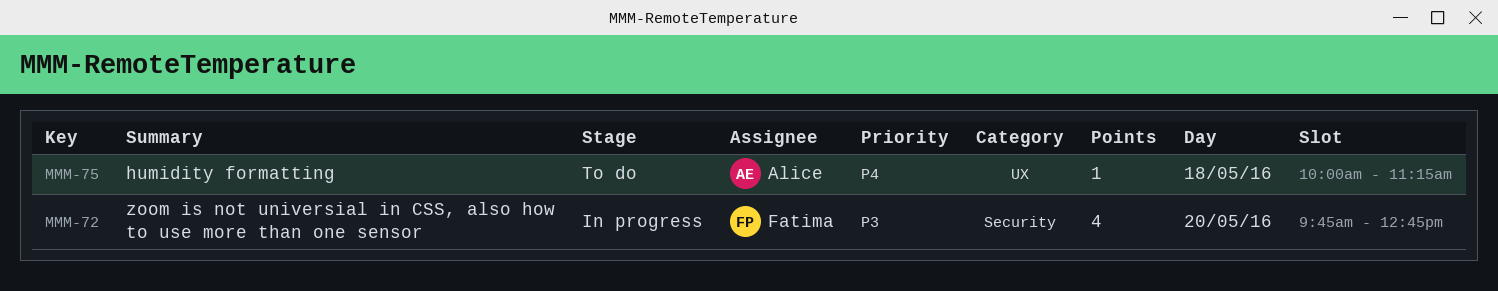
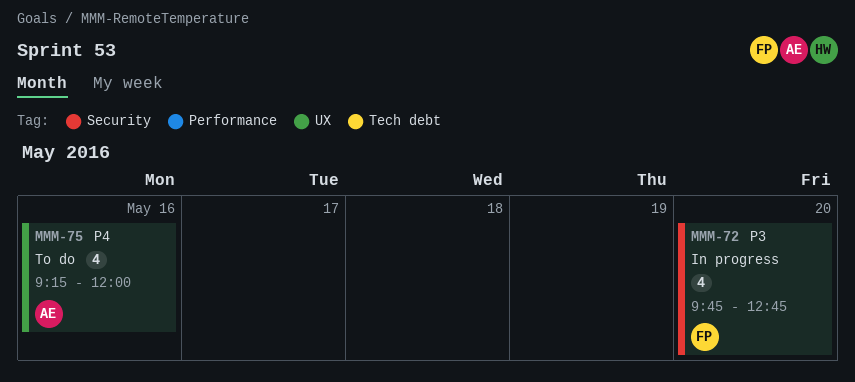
MMM-75, estimate: 1 -> 4
MMM-75, day: May 18 -> May 16
MMM-75, begins: 10:00 -> 09:15
MMM-75, ends: 11:15 -> 12:00

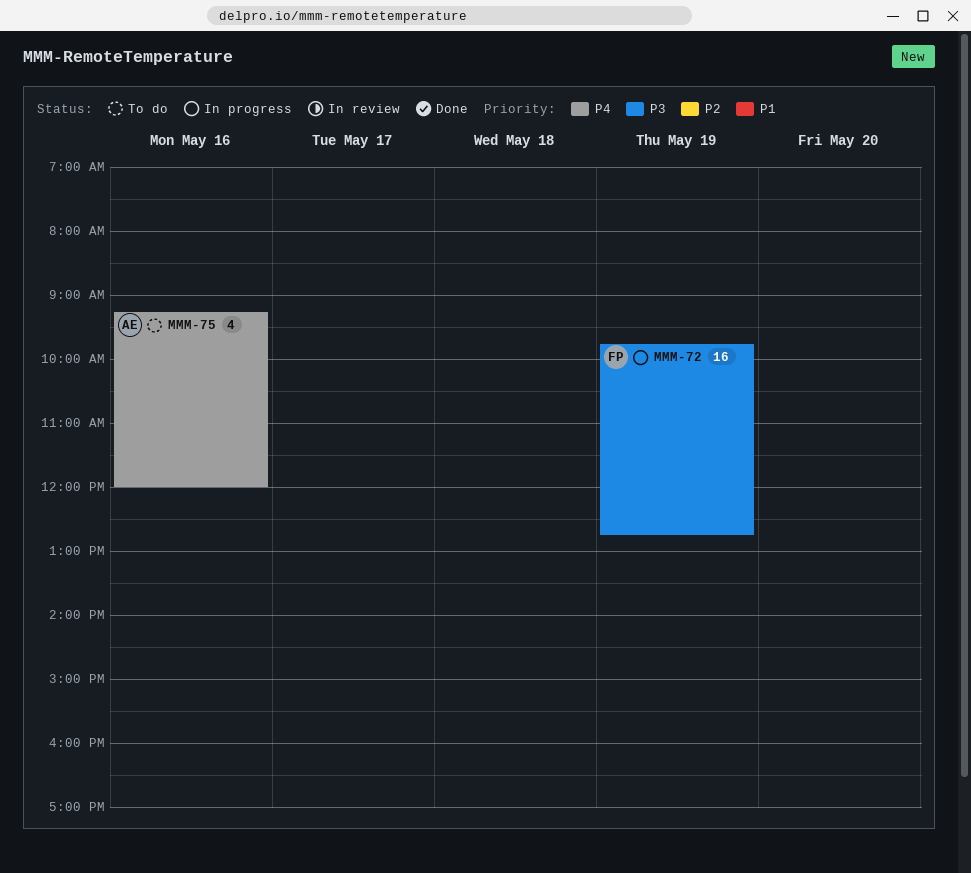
MMM-72, estimate: 4 -> 16
MMM-72, day: May 20 -> May 19

